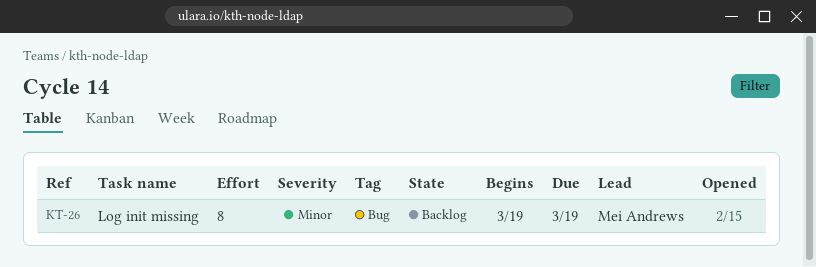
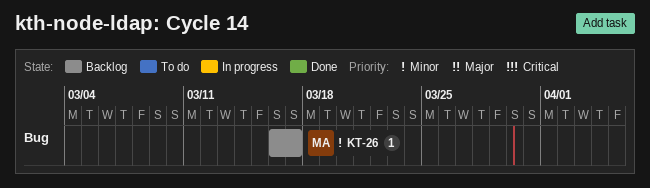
KT-26, estimate: 8 -> 1
KT-26, start: Mar 19 -> Mar 16
KT-26, due: Mar 19 -> Mar 17

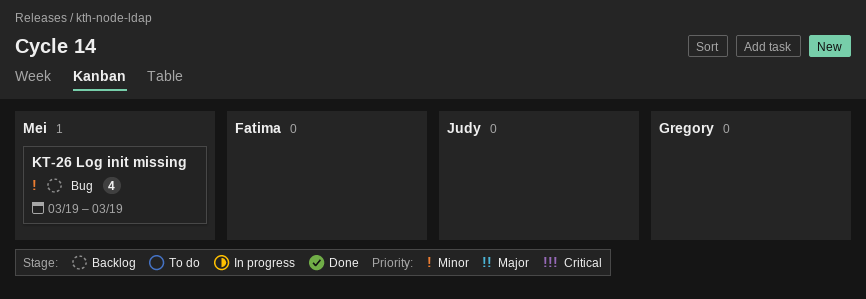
KT-26, estimate: 1 -> 4
KT-26, start: Mar 16 -> Mar 19
KT-26, due: Mar 17 -> Mar 19

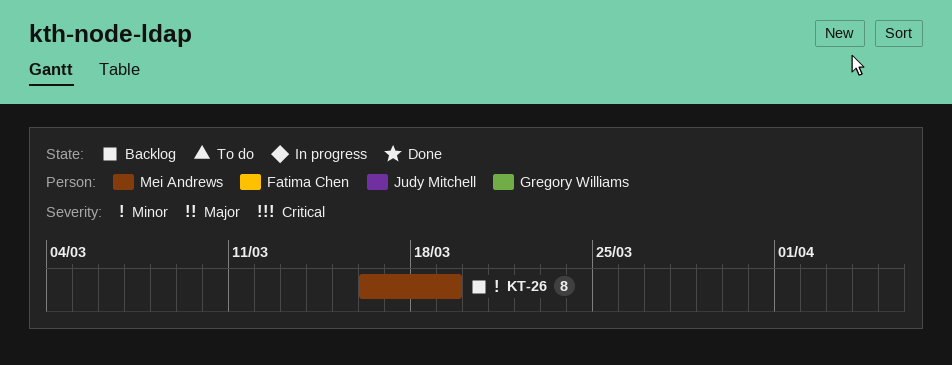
KT-26, estimate: 4 -> 8
KT-26, start: Mar 19 -> Mar 16

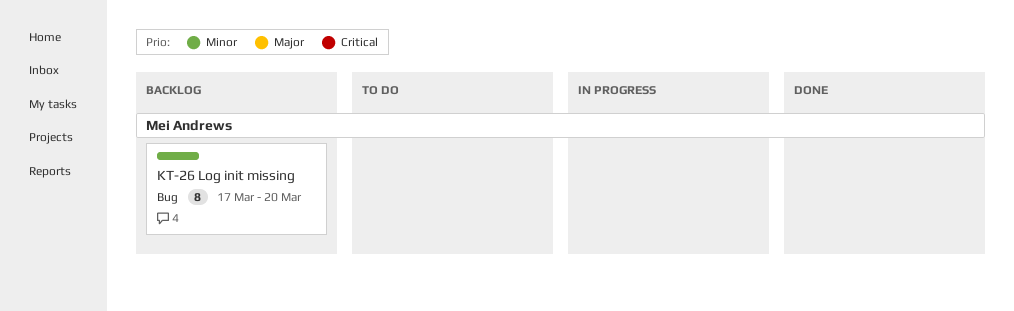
KT-26, start: Mar 16 -> Mar 17
KT-26, due: Mar 19 -> Mar 20

